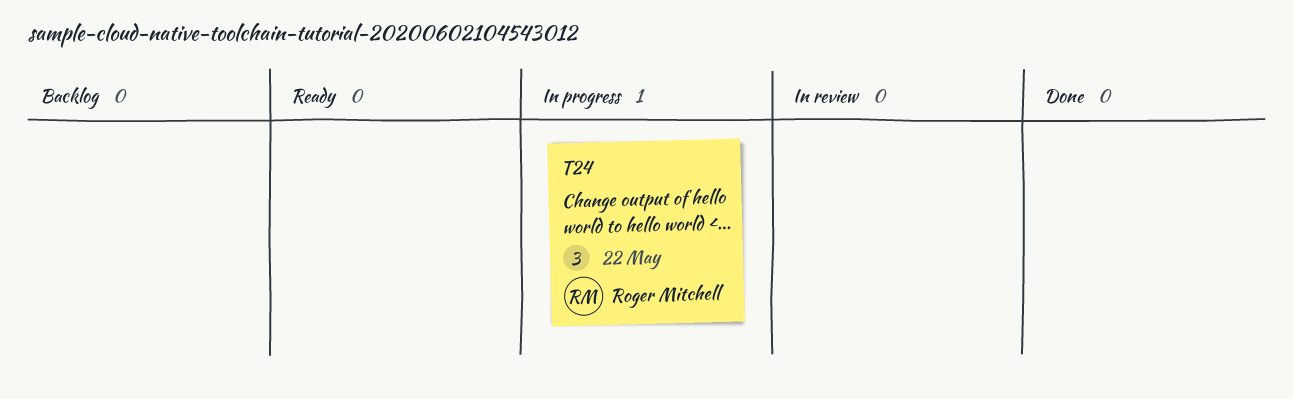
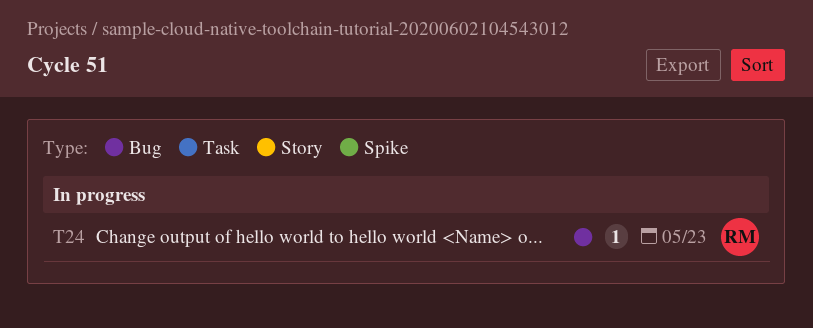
T24, estimate: 3 -> 1
T24, due: May 22 -> May 23

